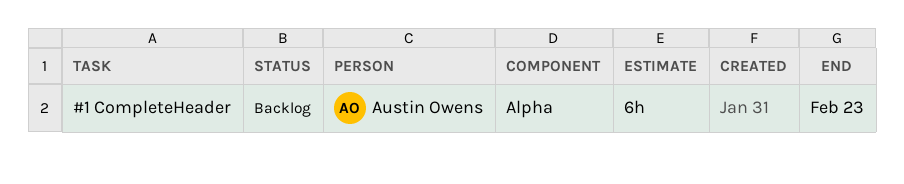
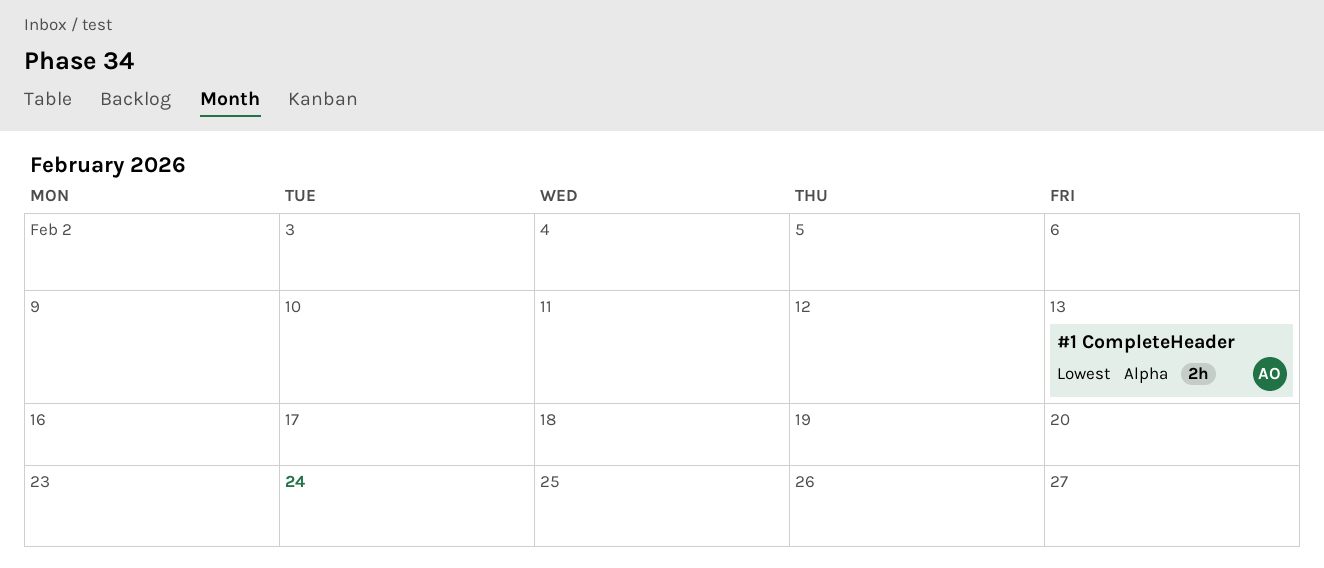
#1 CompleteHeader, estimate: 6h -> 2h
#1 CompleteHeader, due: Feb 23 -> Feb 13

